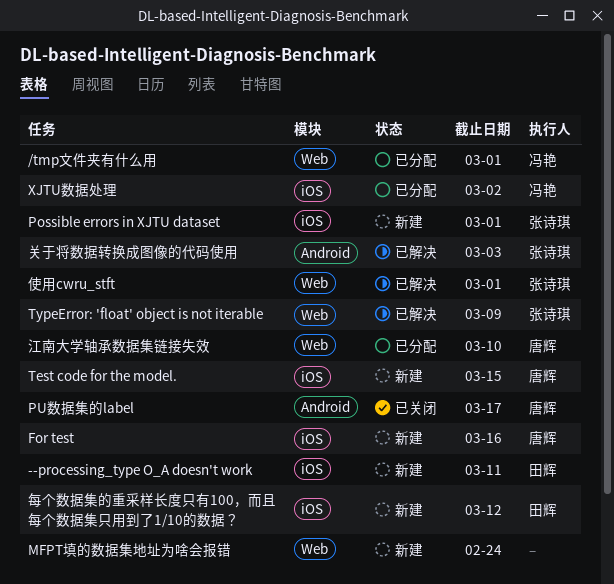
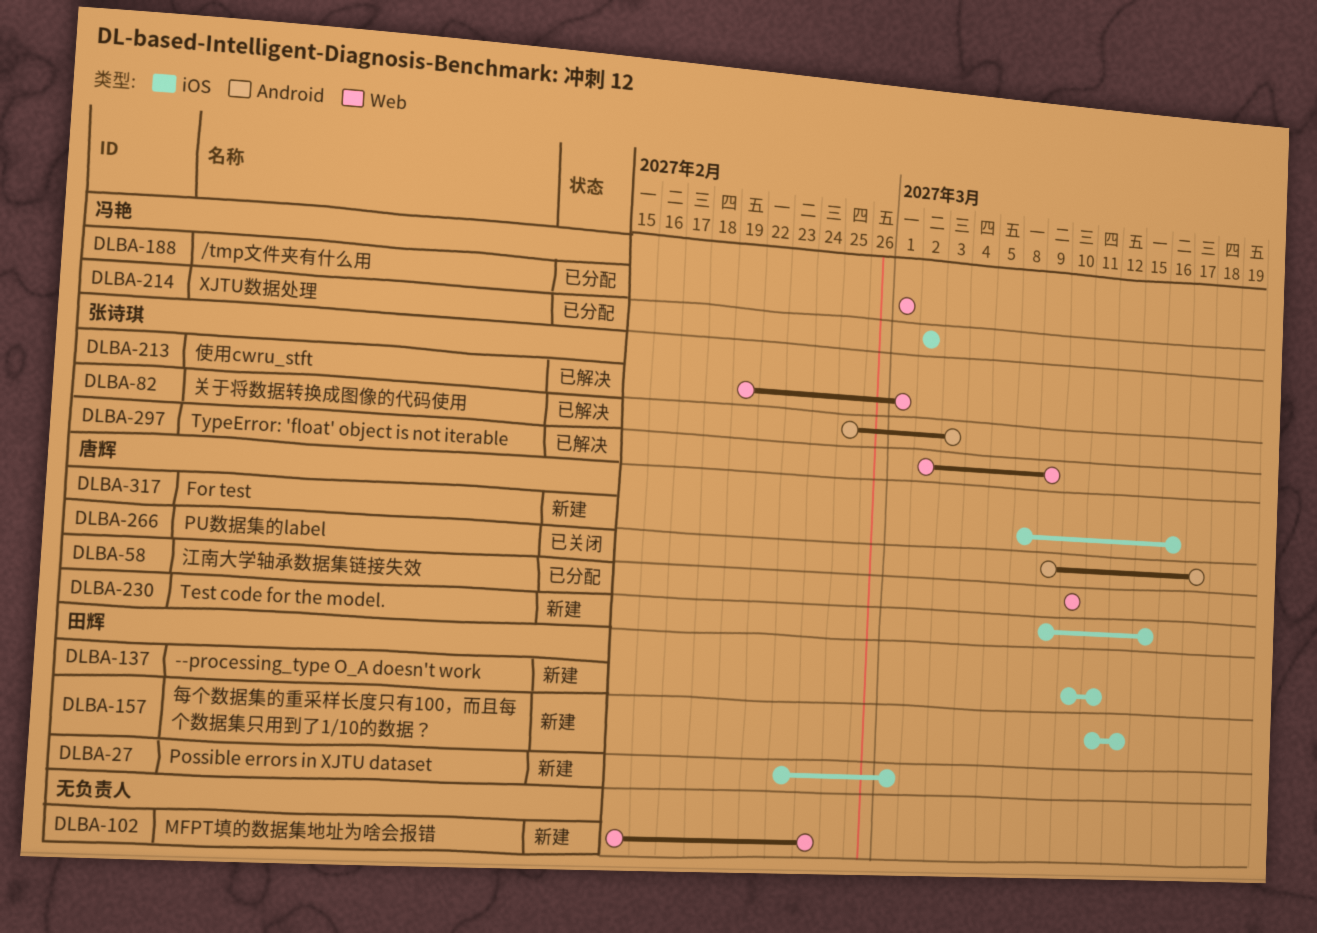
Possible errors in XJTU dataset, owner: 张诗琪 -> 田辉

